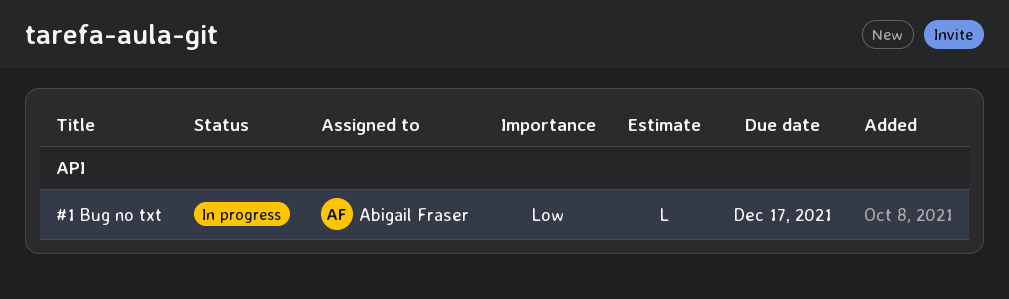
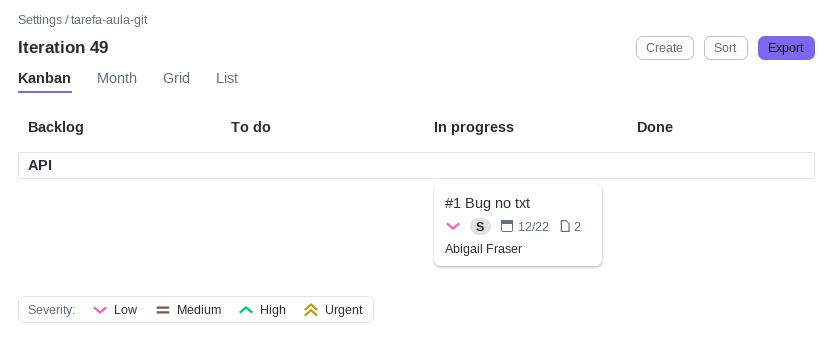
#1 Bug no txt, estimate: L -> S
#1 Bug no txt, due: Dec 17 -> Dec 22

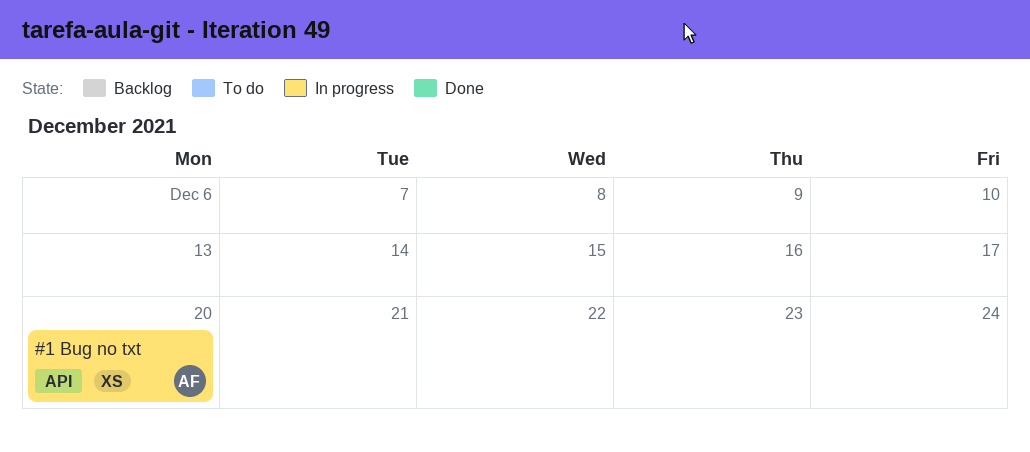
#1 Bug no txt, estimate: S -> XS
#1 Bug no txt, due: Dec 22 -> Dec 20

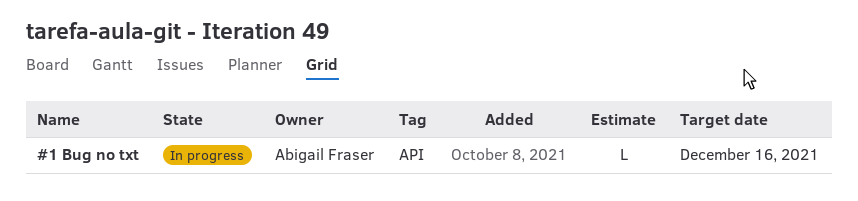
#1 Bug no txt, estimate: XS -> L
#1 Bug no txt, due: Dec 20 -> Dec 16

